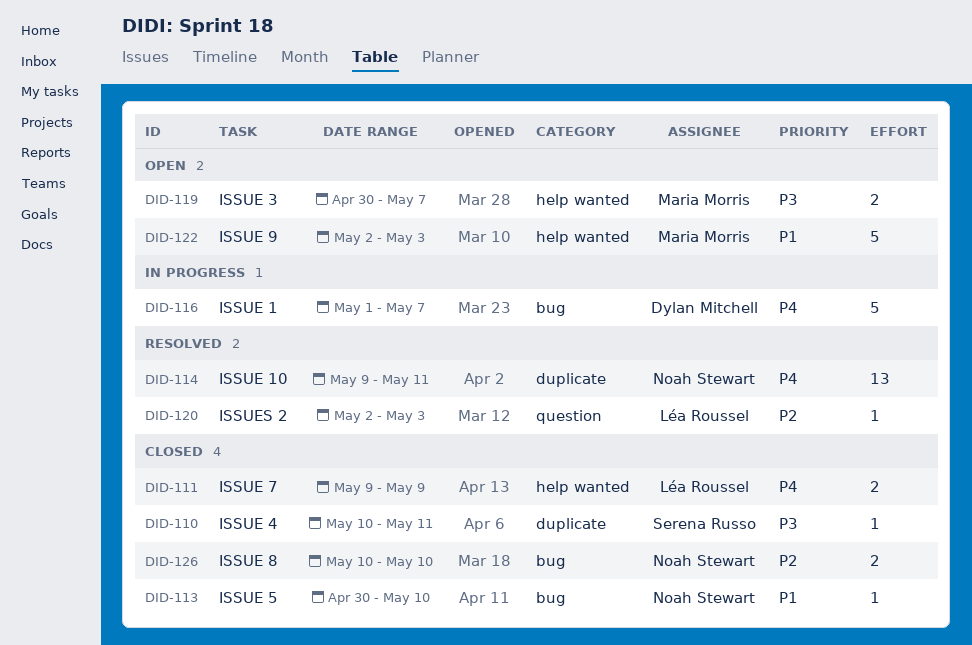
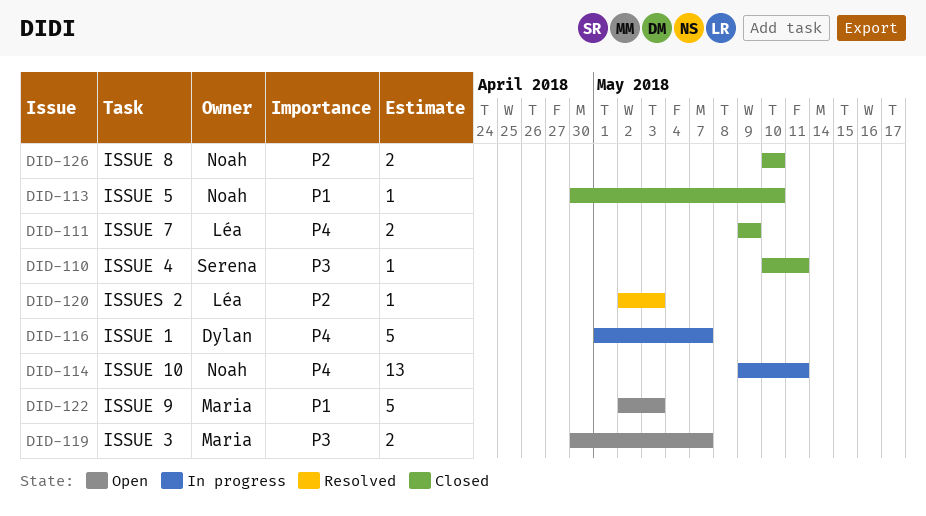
DID-114, status: Resolved -> In progress

